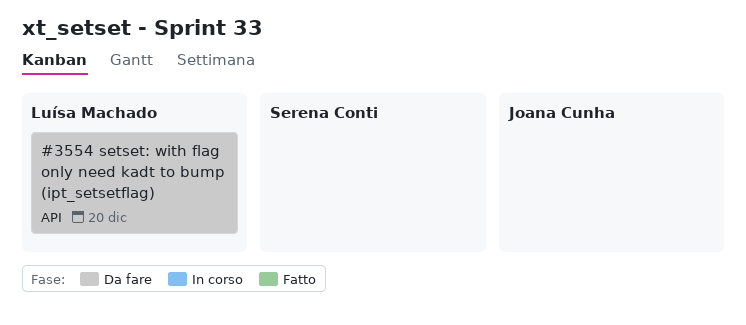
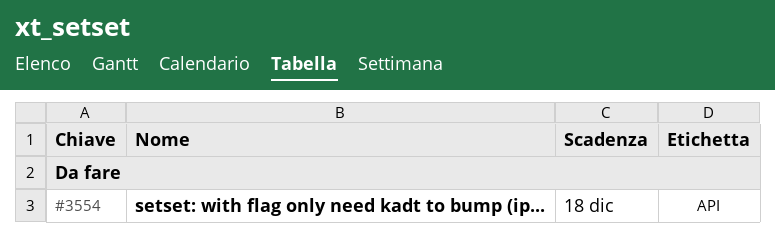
#3554, due: Dec 20 -> Dec 18

